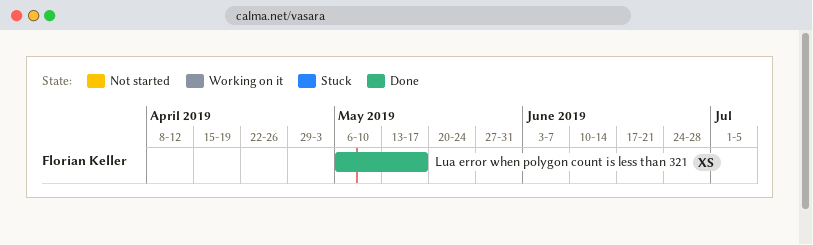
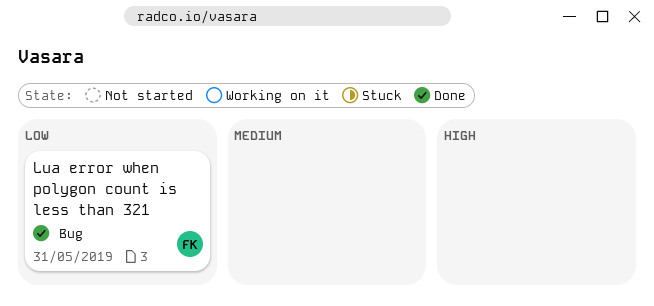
Lua error when polygon count is less than 321, due: May 17 -> May 31

